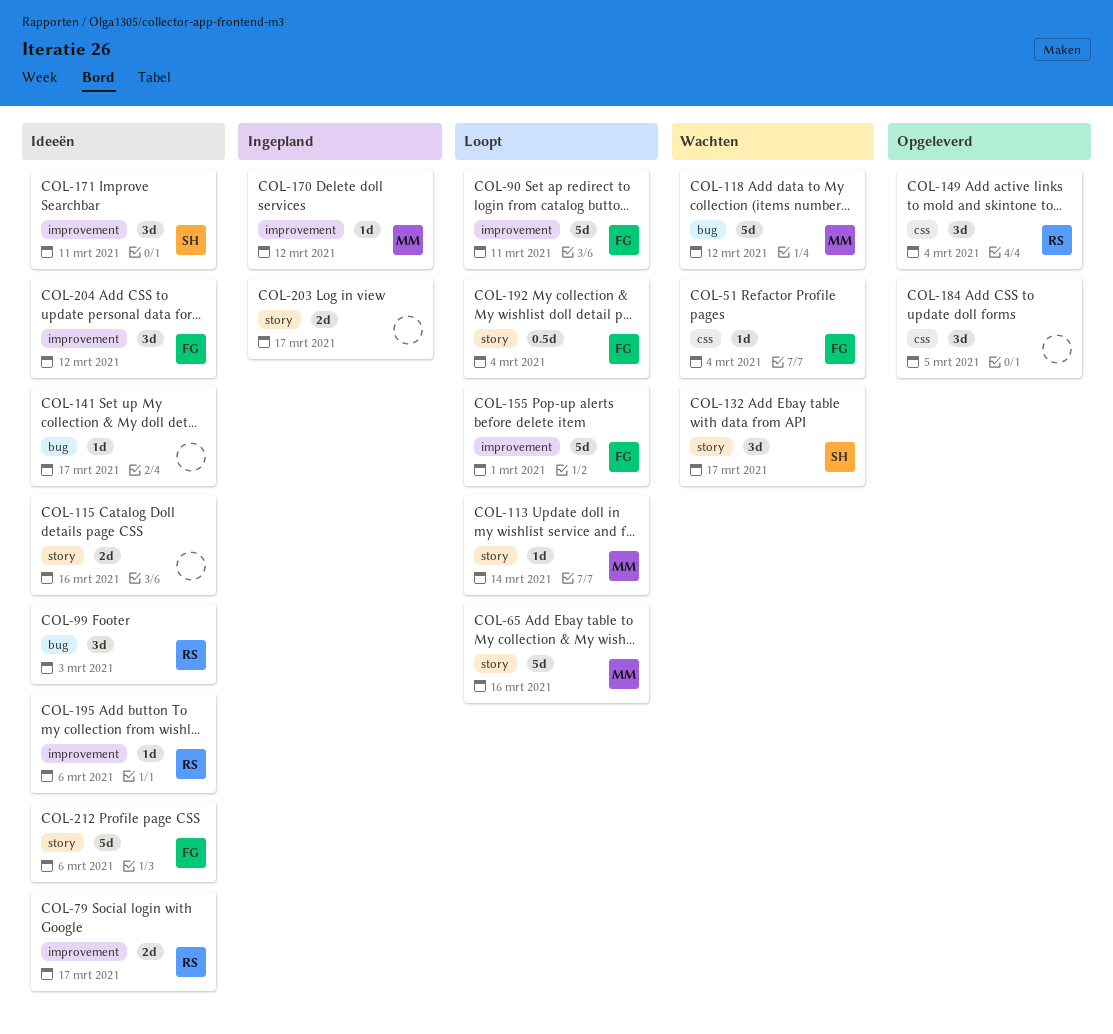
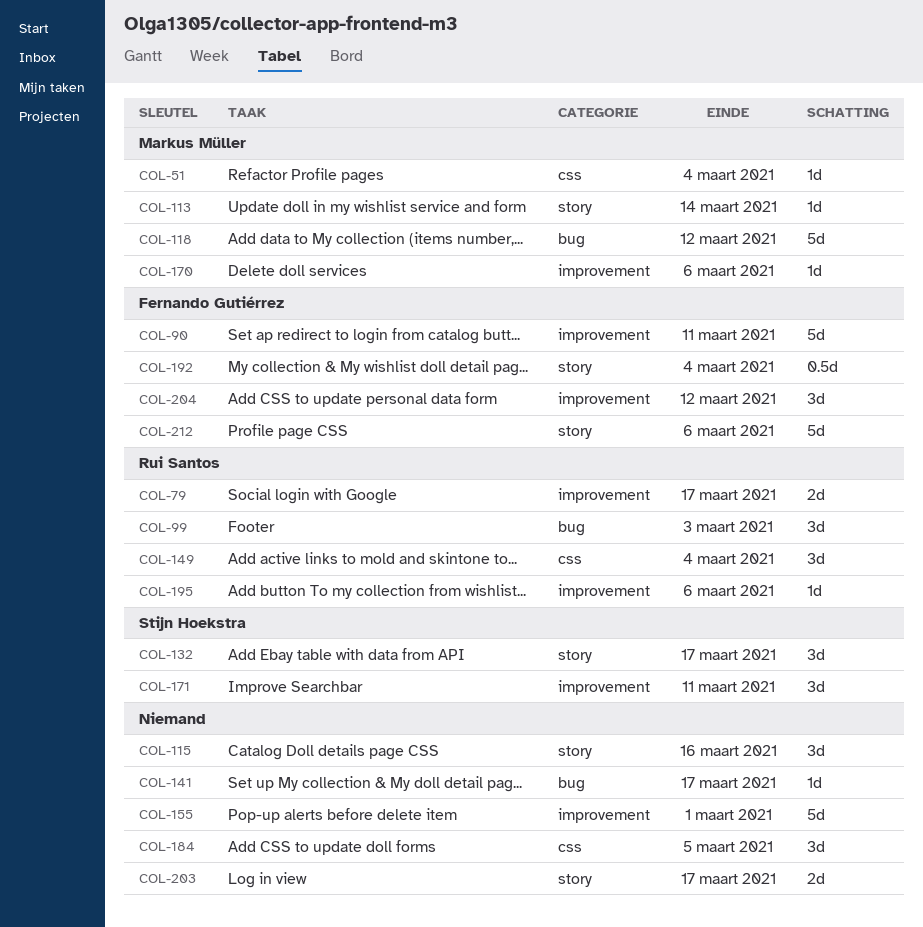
COL-51, owner: Fernando Gutiérrez -> Markus Müller
COL-65: present -> none
COL-115, estimate: 2d -> 3d
COL-155, owner: Fernando Gutiérrez -> none
COL-170, due: Mar 12 -> Mar 6

